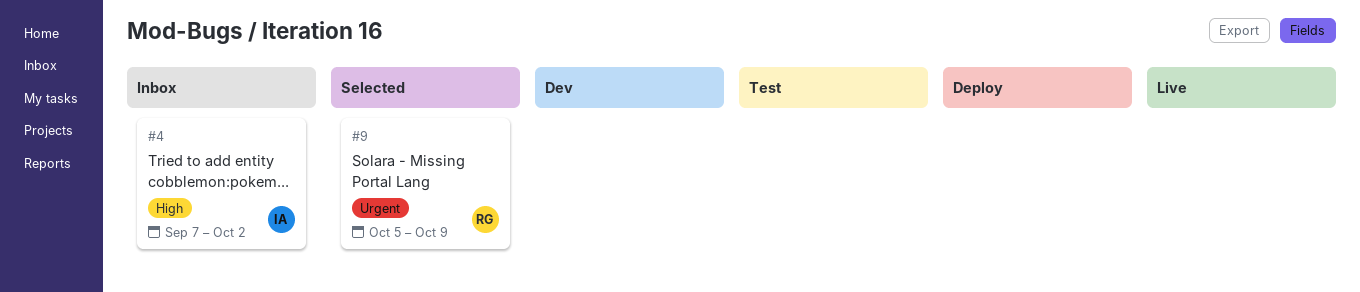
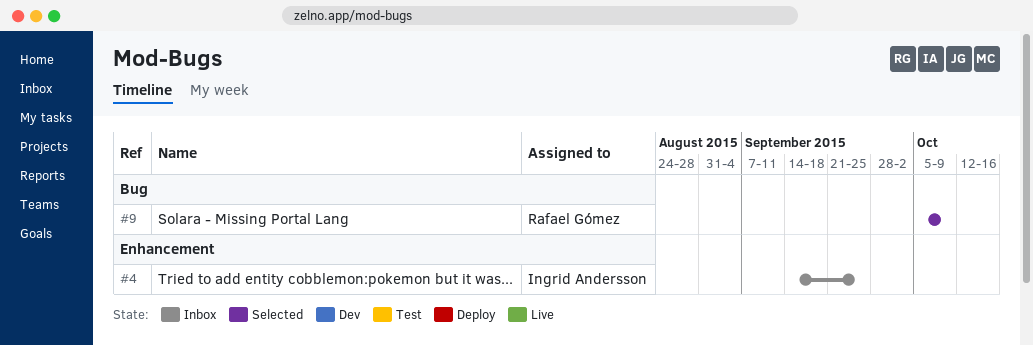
#4, start: Sep 7 -> Sep 14
#4, due: Oct 2 -> Sep 25

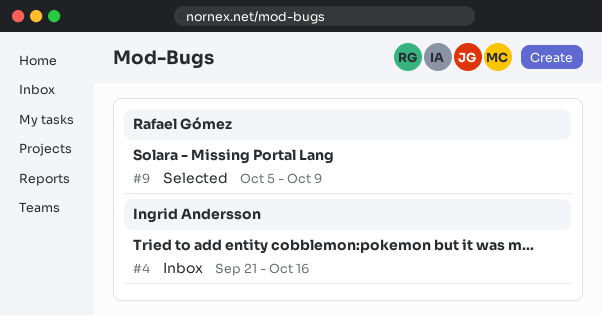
#4, start: Sep 14 -> Sep 21
#4, due: Sep 25 -> Oct 16

